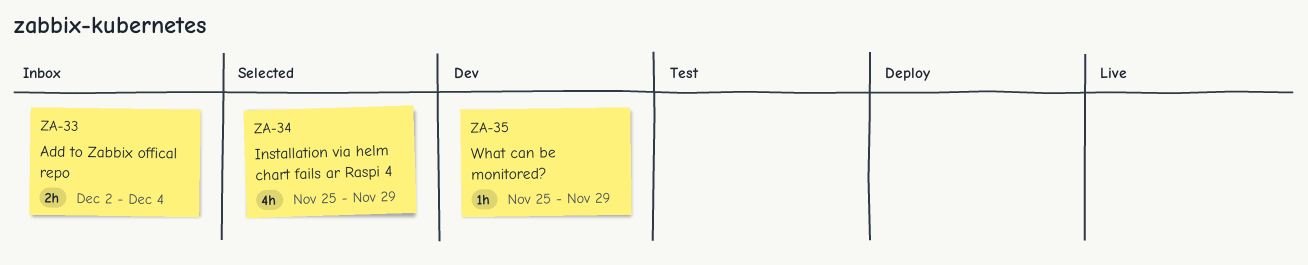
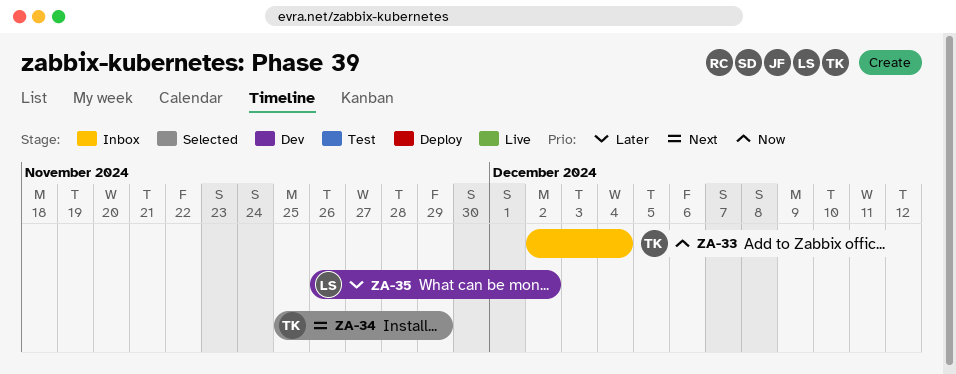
ZA-35, start: Nov 25 -> Nov 26
ZA-35, due: Nov 29 -> Dec 2

